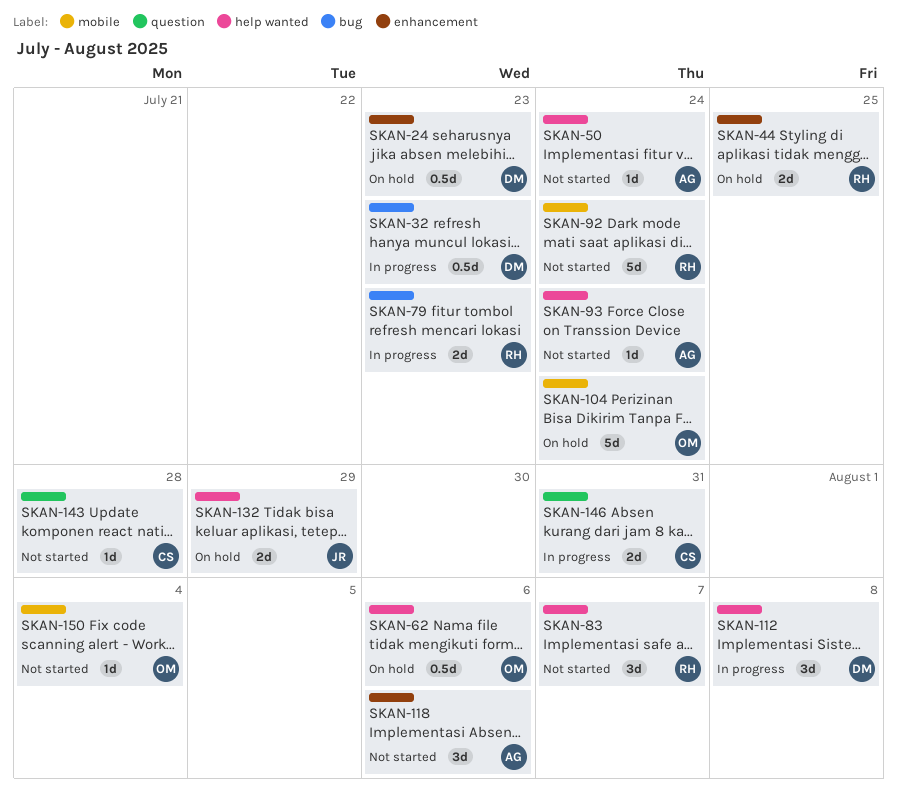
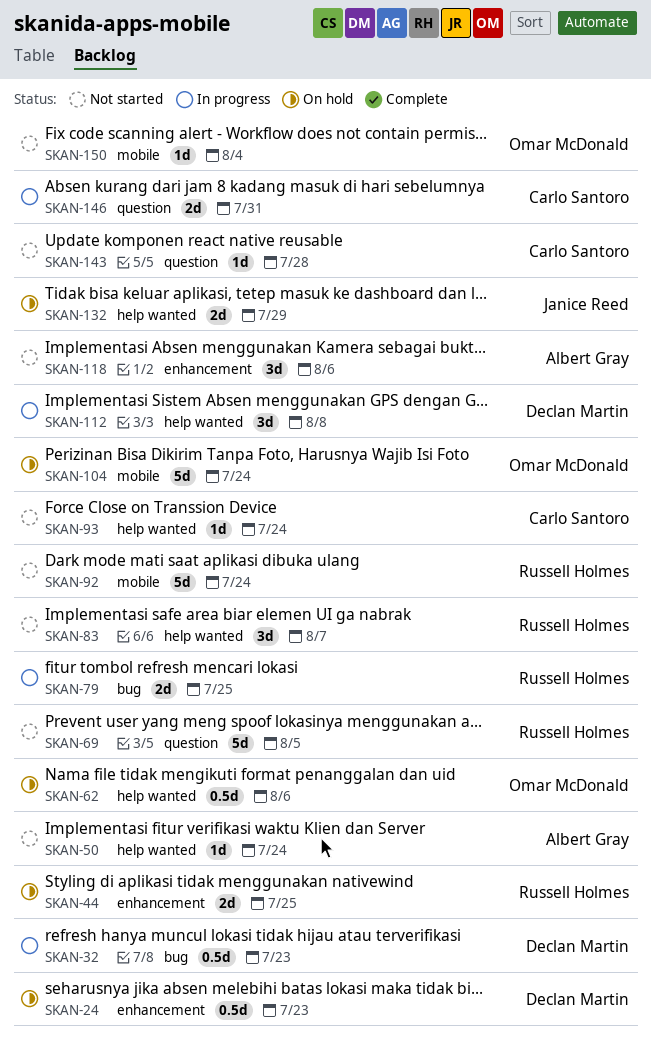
SKAN-69: none -> present
SKAN-79, due: Jul 23 -> Jul 25
SKAN-93, owner: Albert Gray -> Carlo Santoro

